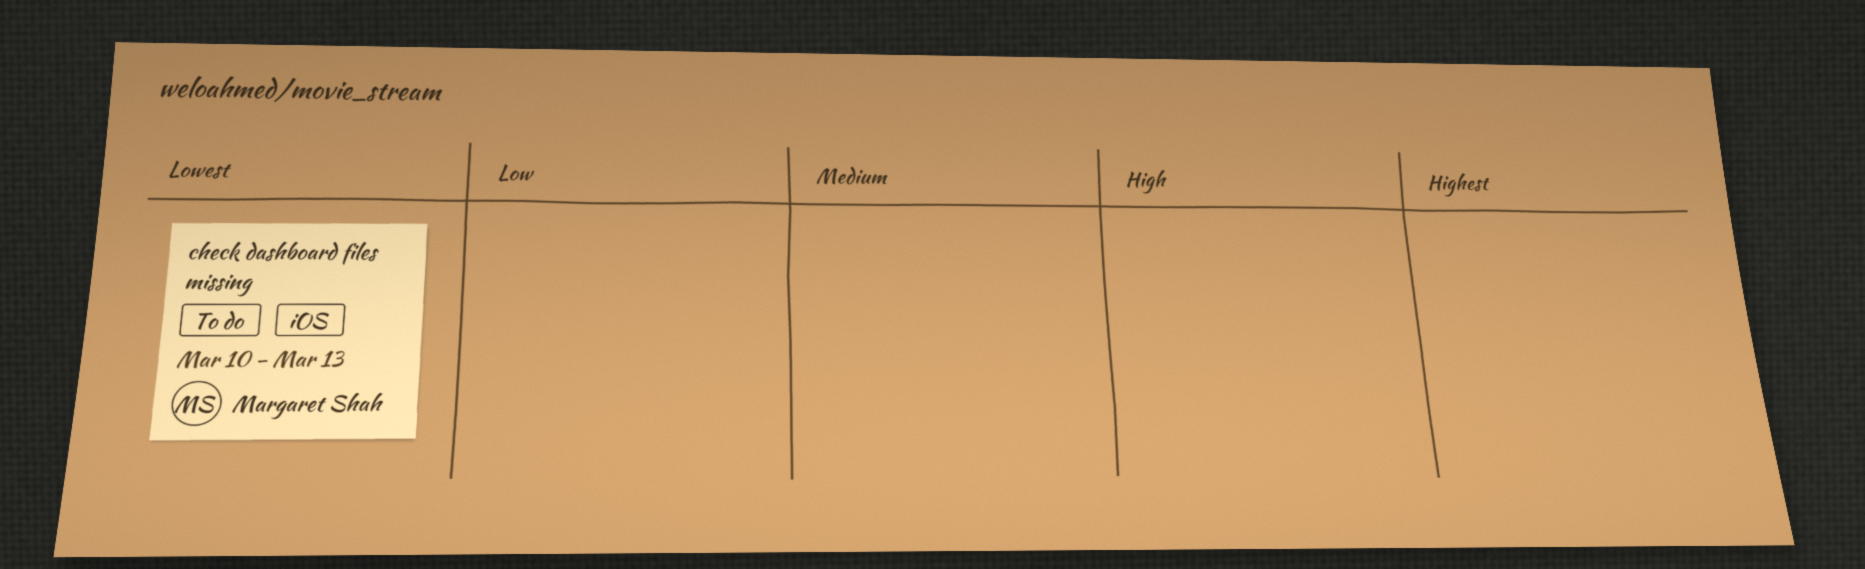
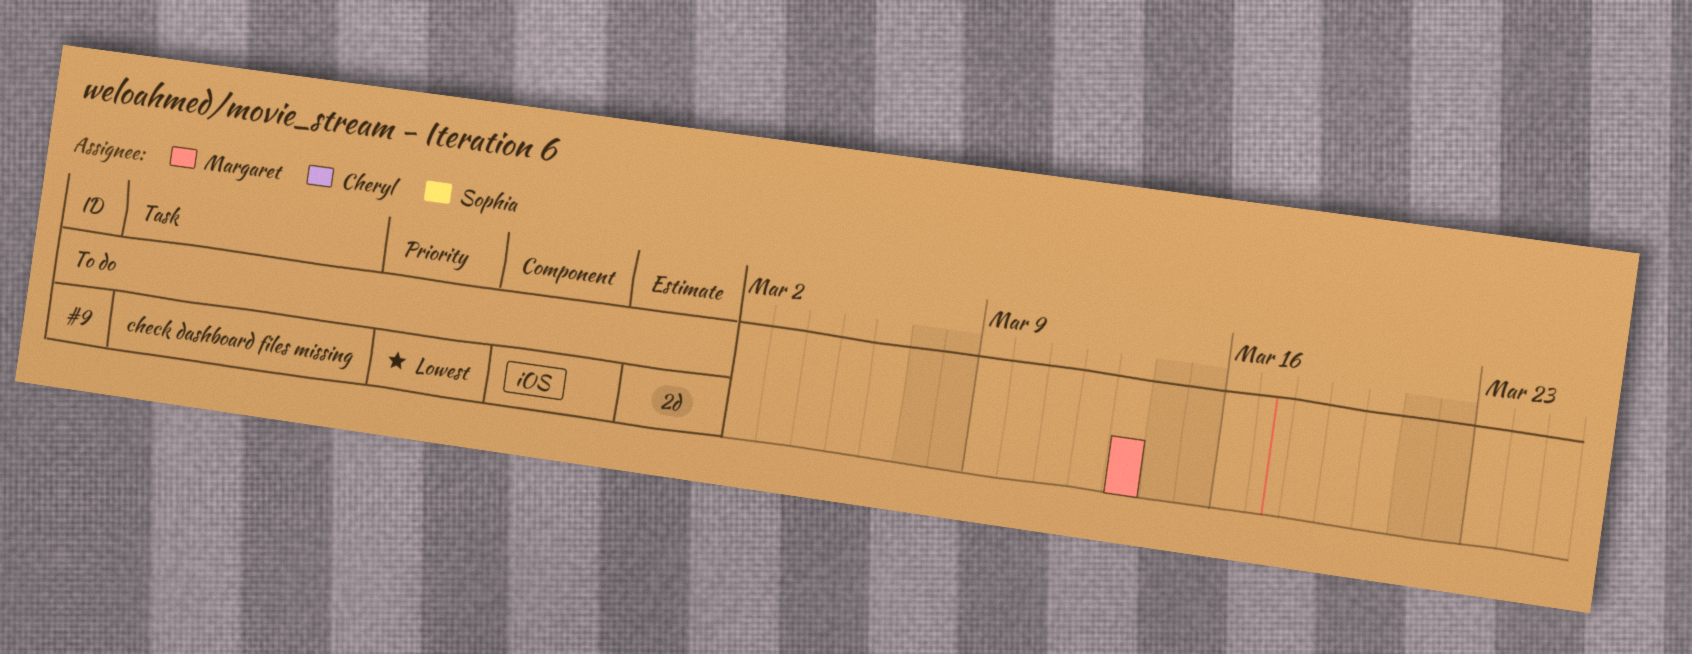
check dashboard files missing, start: Mar 10 -> Mar 13

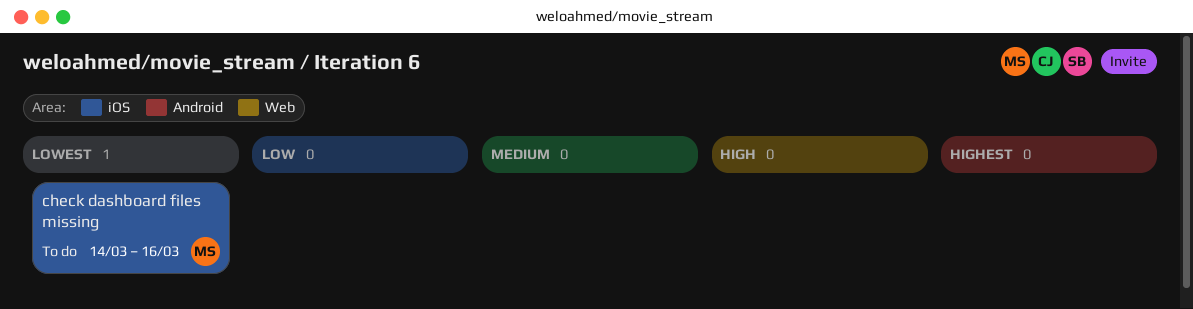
check dashboard files missing, start: Mar 13 -> Mar 14
check dashboard files missing, due: Mar 13 -> Mar 16

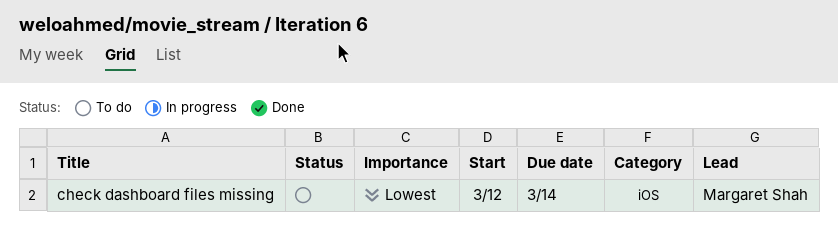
check dashboard files missing, start: Mar 14 -> Mar 12
check dashboard files missing, due: Mar 16 -> Mar 14

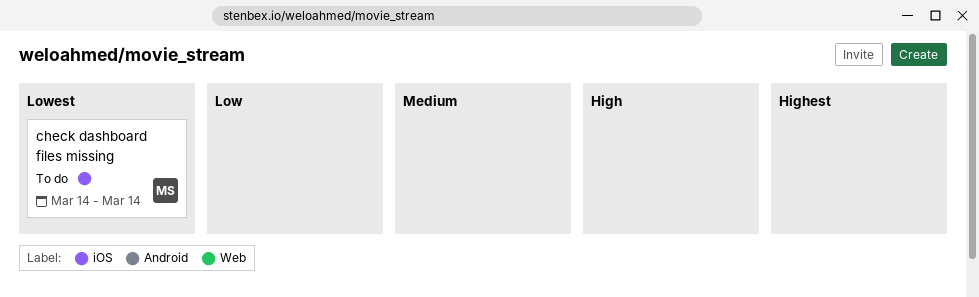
check dashboard files missing, start: Mar 12 -> Mar 14

